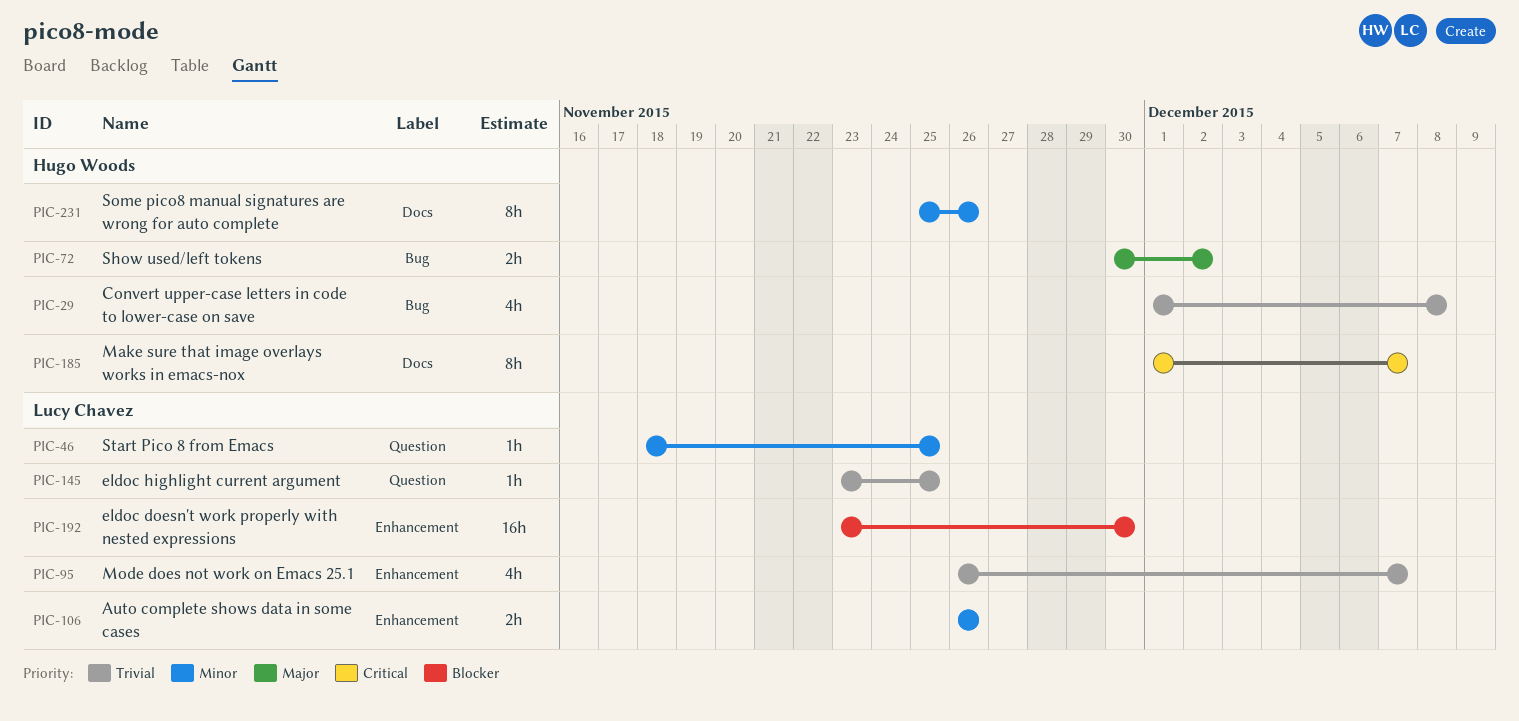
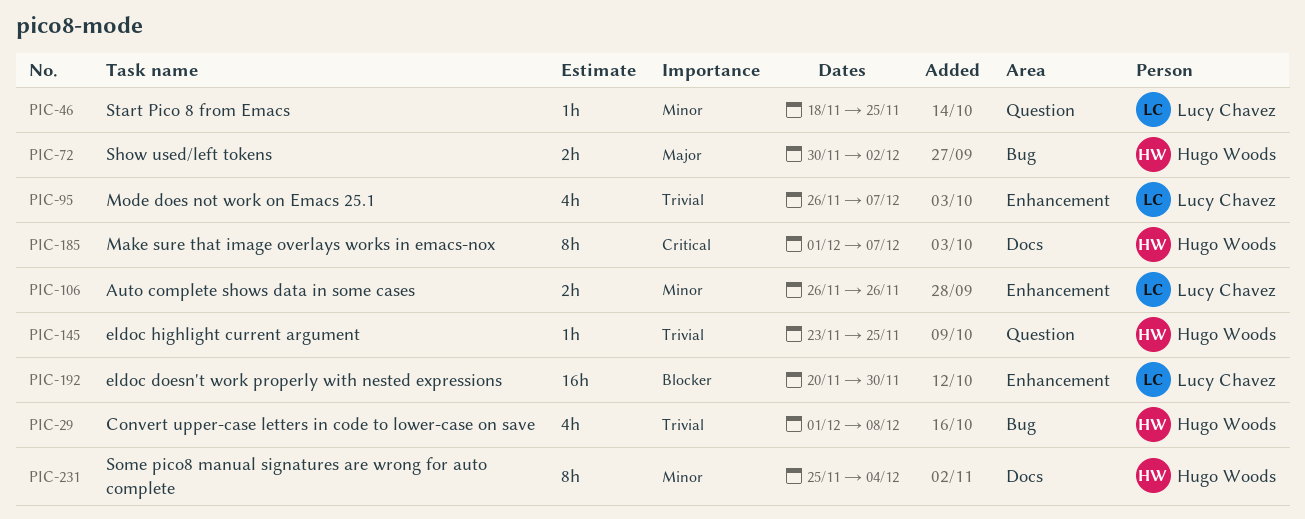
PIC-145, owner: Lucy Chavez -> Hugo Woods
PIC-192, start: Nov 23 -> Nov 20
PIC-231, due: Nov 26 -> Dec 4

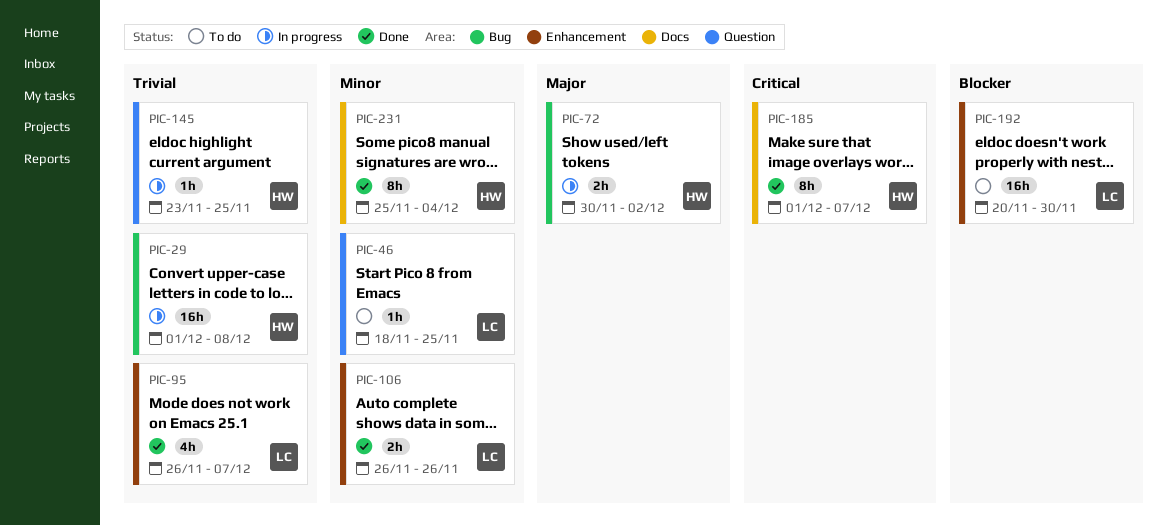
PIC-29, estimate: 4h -> 16h

